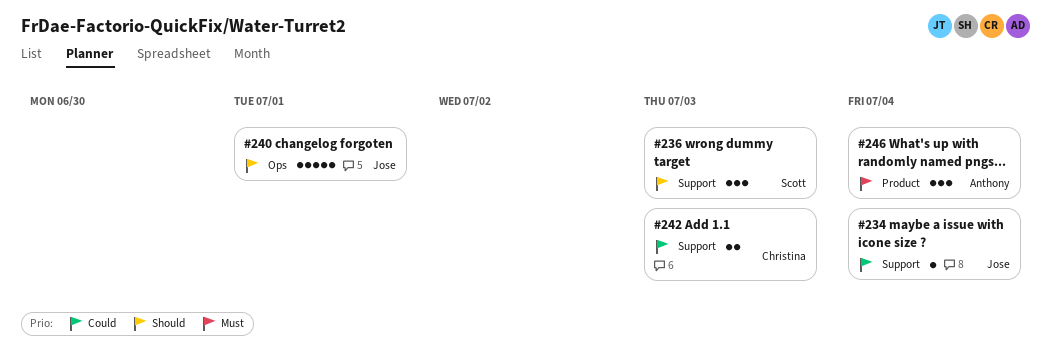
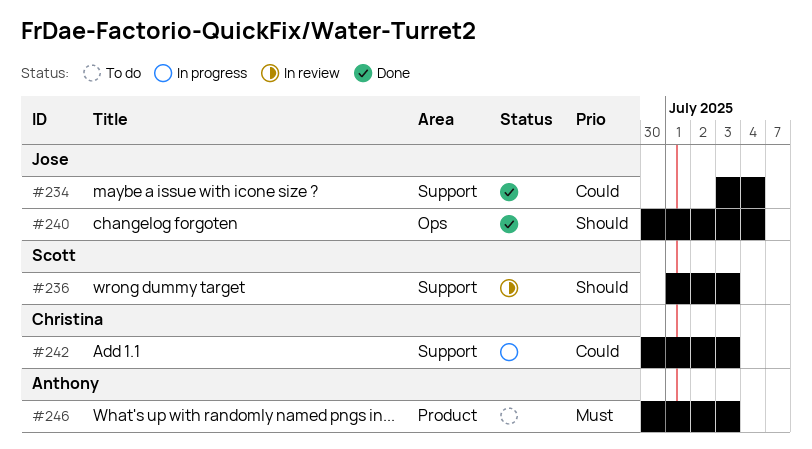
#240, due: Jul 1 -> Jul 4
#246, due: Jul 4 -> Jul 3

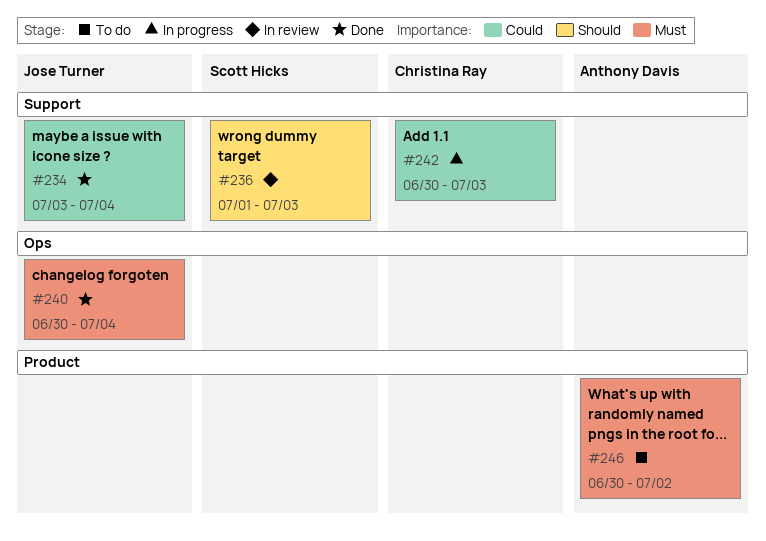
#240, priority: Should -> Must
#246, due: Jul 3 -> Jul 2

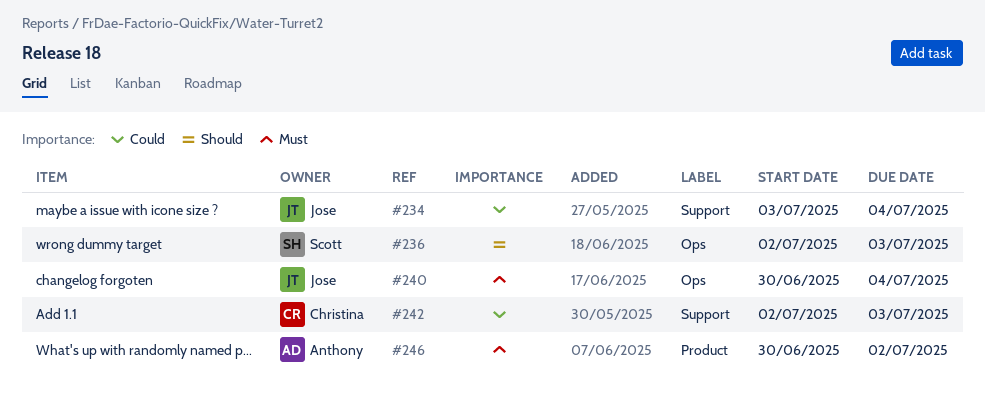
#236, label: Support -> Ops
#236, start: Jul 1 -> Jul 2
#242, start: Jun 30 -> Jul 2

